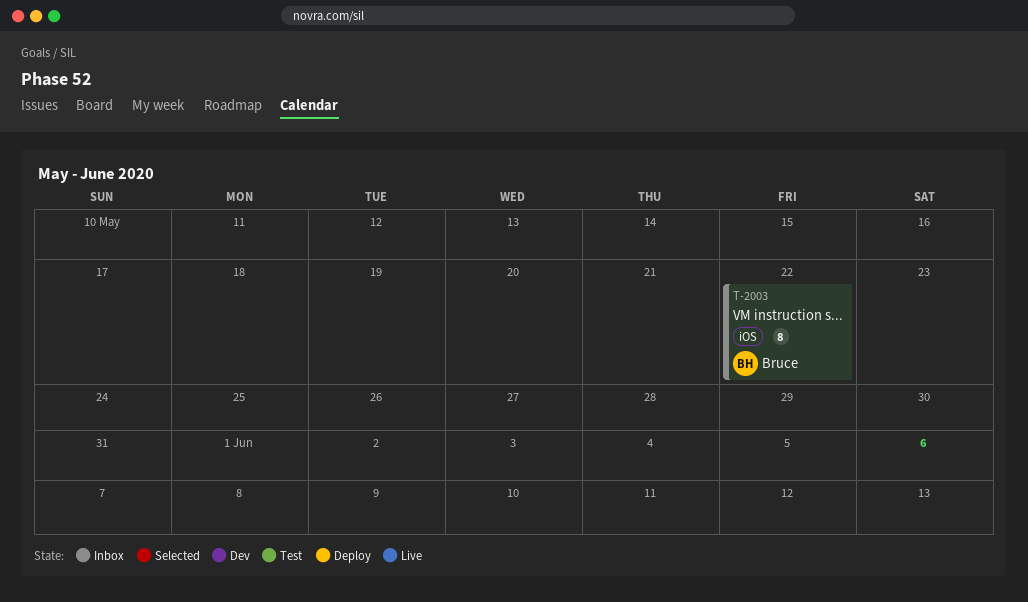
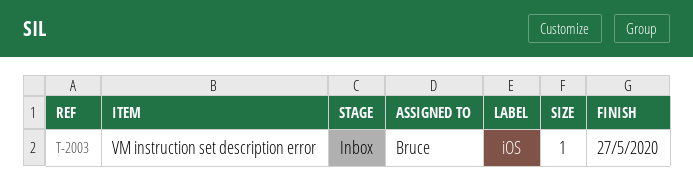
T-2003, estimate: 8 -> 1
T-2003, due: May 22 -> May 27

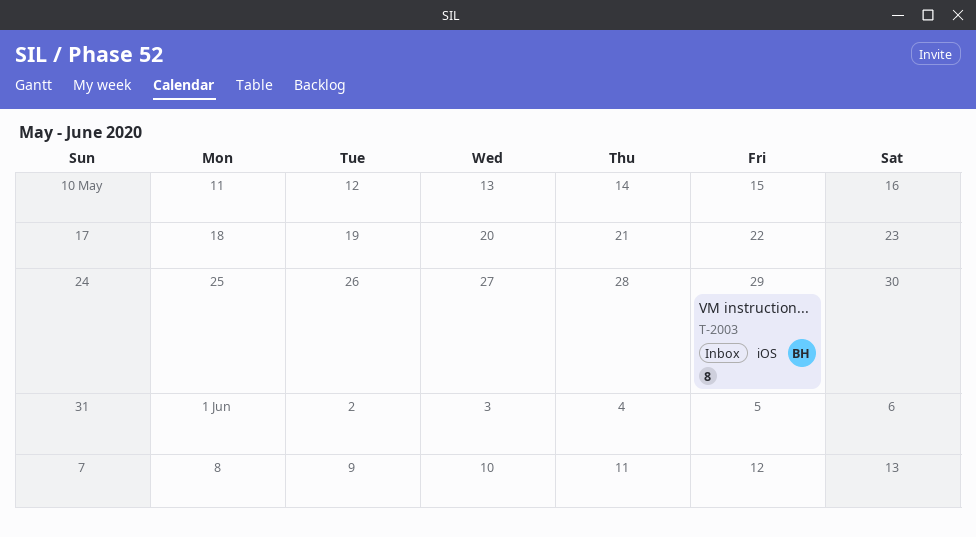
T-2003, estimate: 1 -> 8
T-2003, due: May 27 -> May 29

